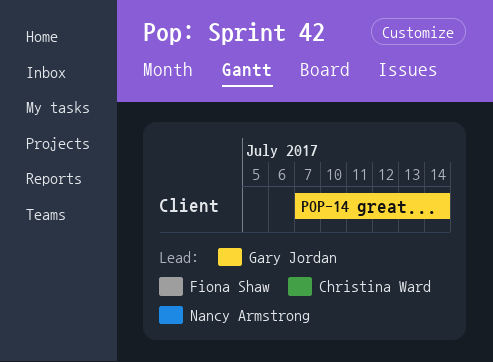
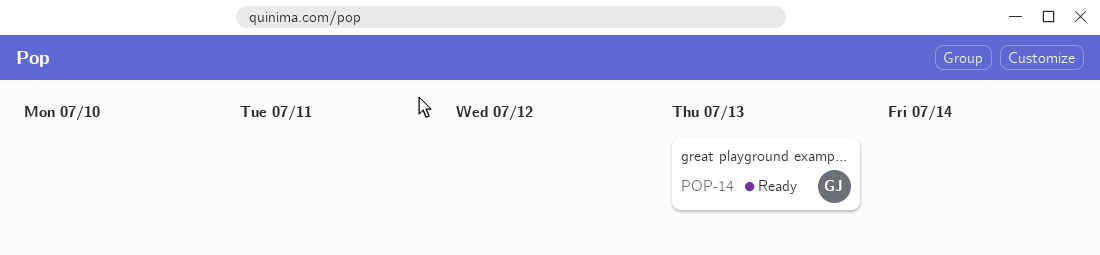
POP-14, due: Jul 14 -> Jul 13

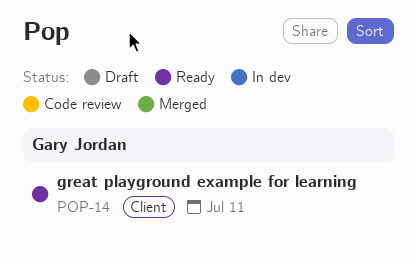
POP-14, due: Jul 13 -> Jul 11

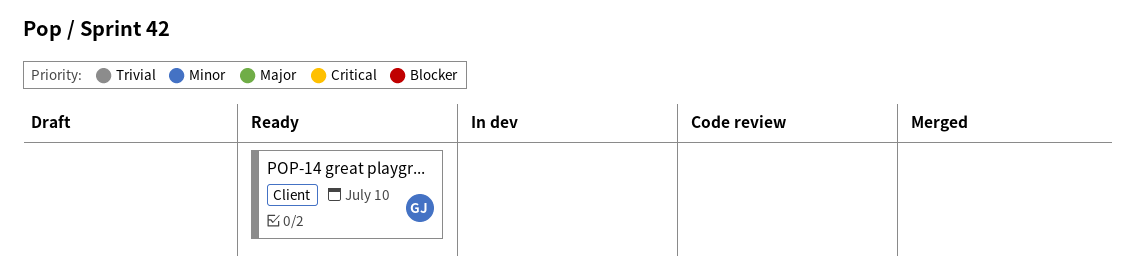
POP-14, due: Jul 11 -> Jul 10

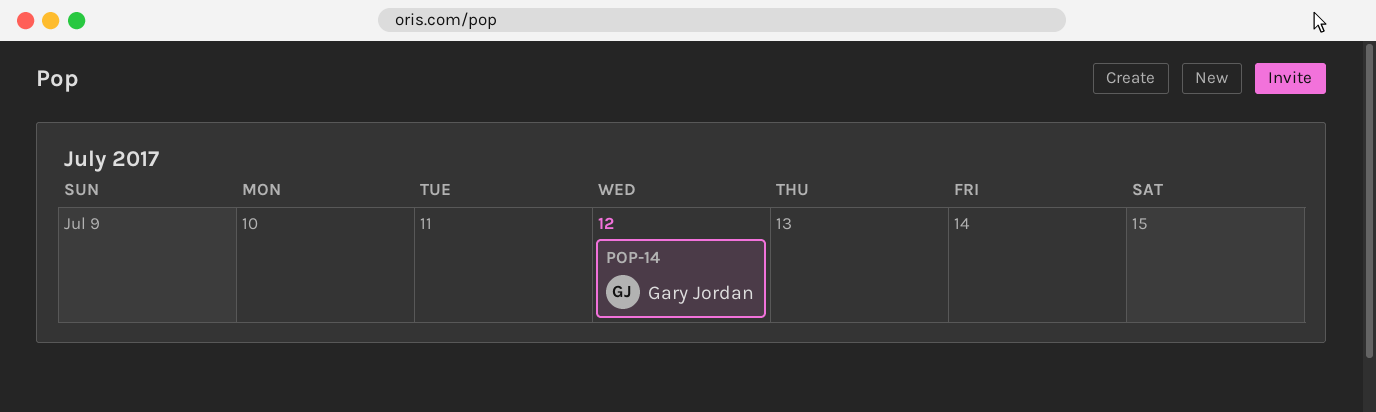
POP-14, due: Jul 10 -> Jul 12

